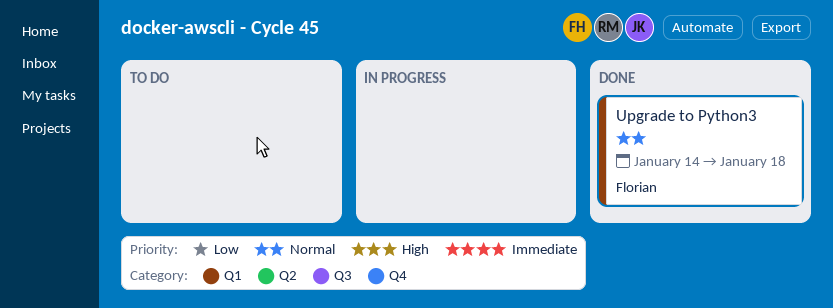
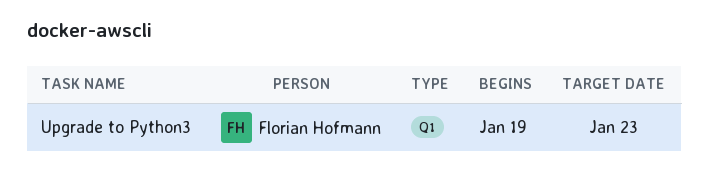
Upgrade to Python3, start: Jan 14 -> Jan 19
Upgrade to Python3, due: Jan 18 -> Jan 23

